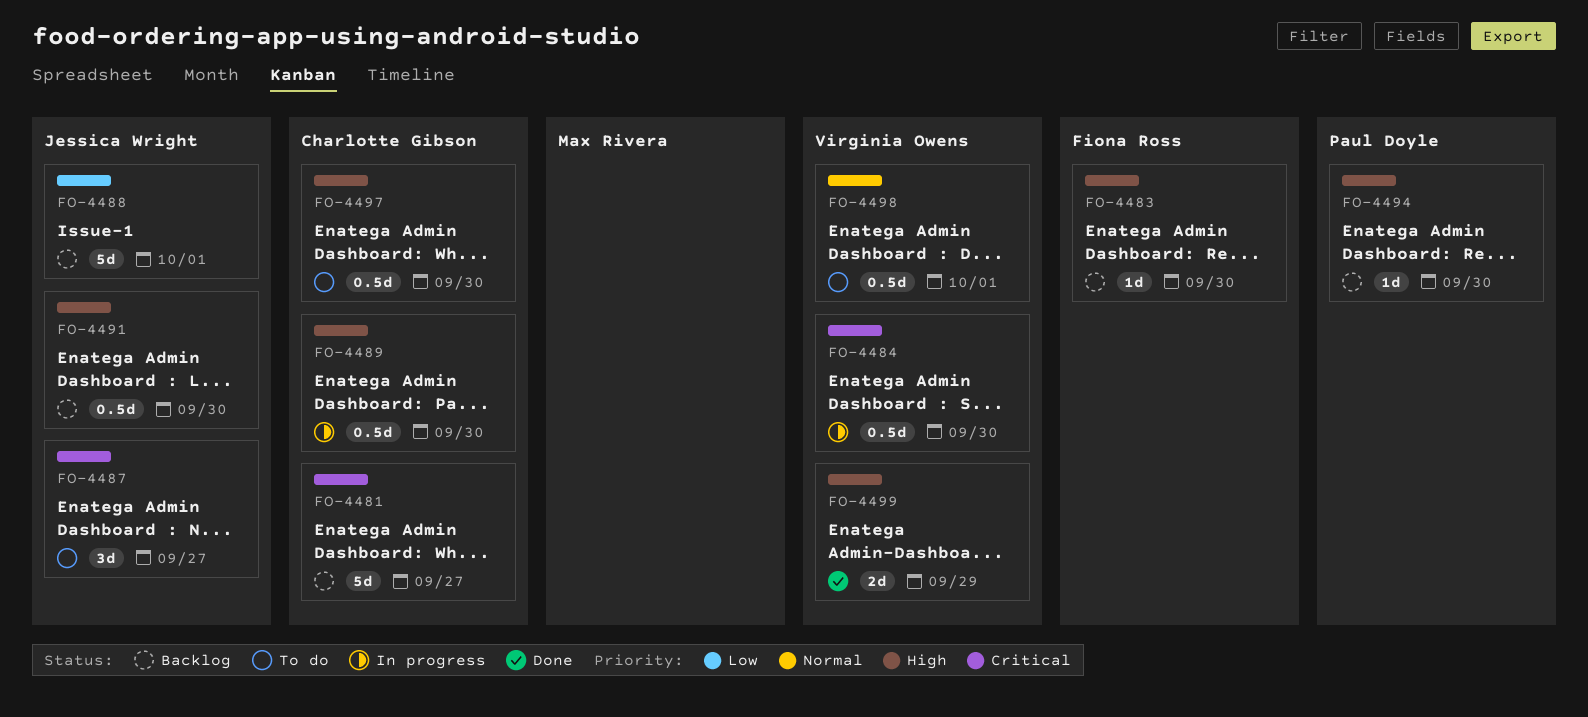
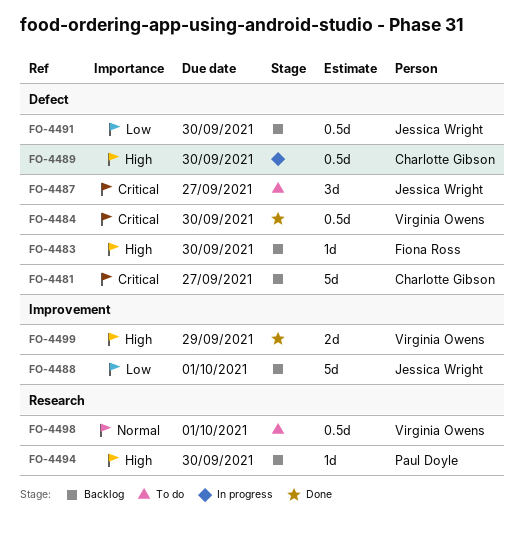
FO-4484, status: In progress -> Done
FO-4491, priority: High -> Low
FO-4497: present -> none

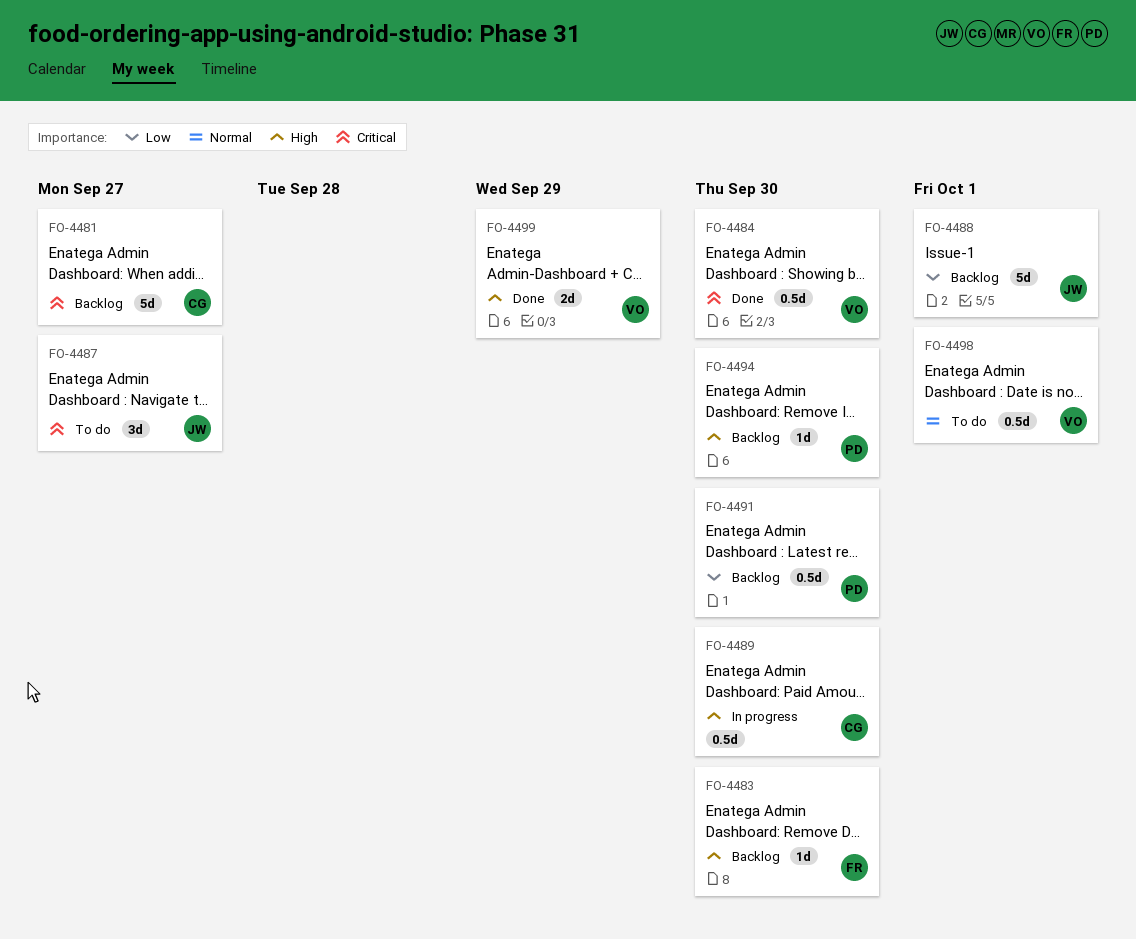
FO-4491, owner: Jessica Wright -> Paul Doyle

